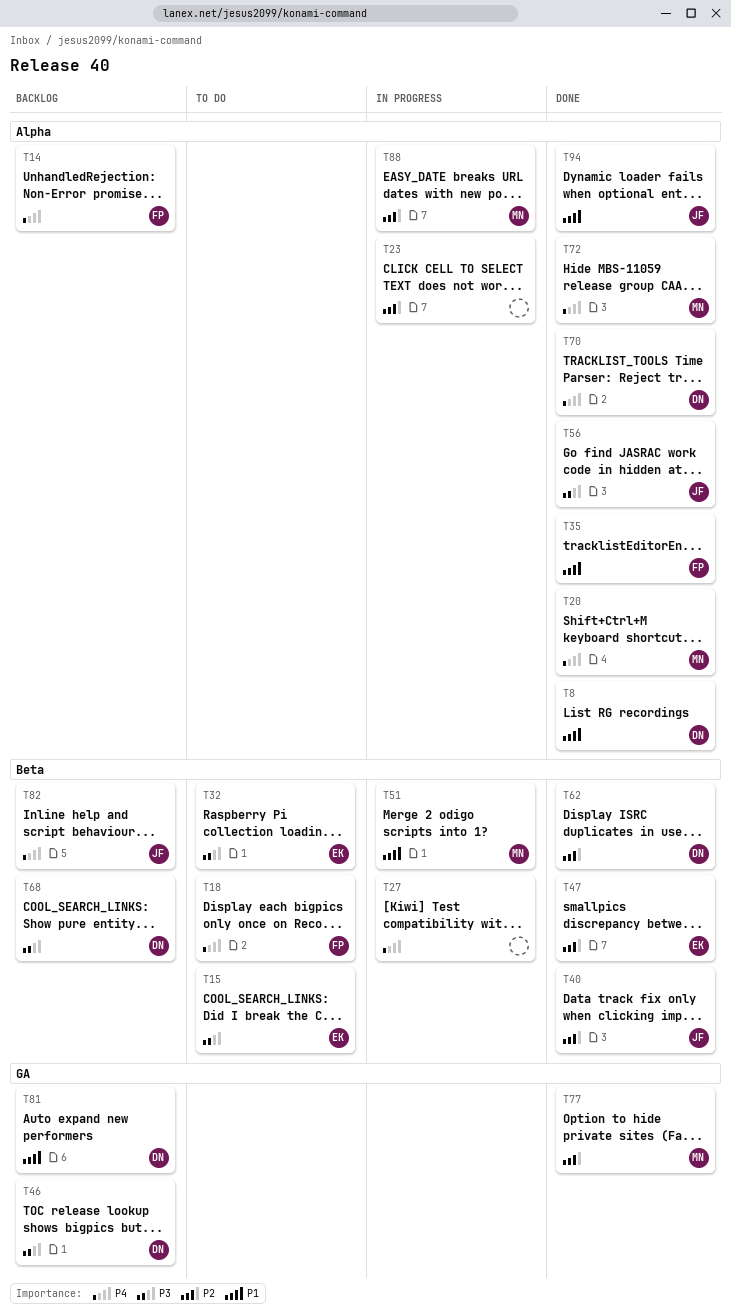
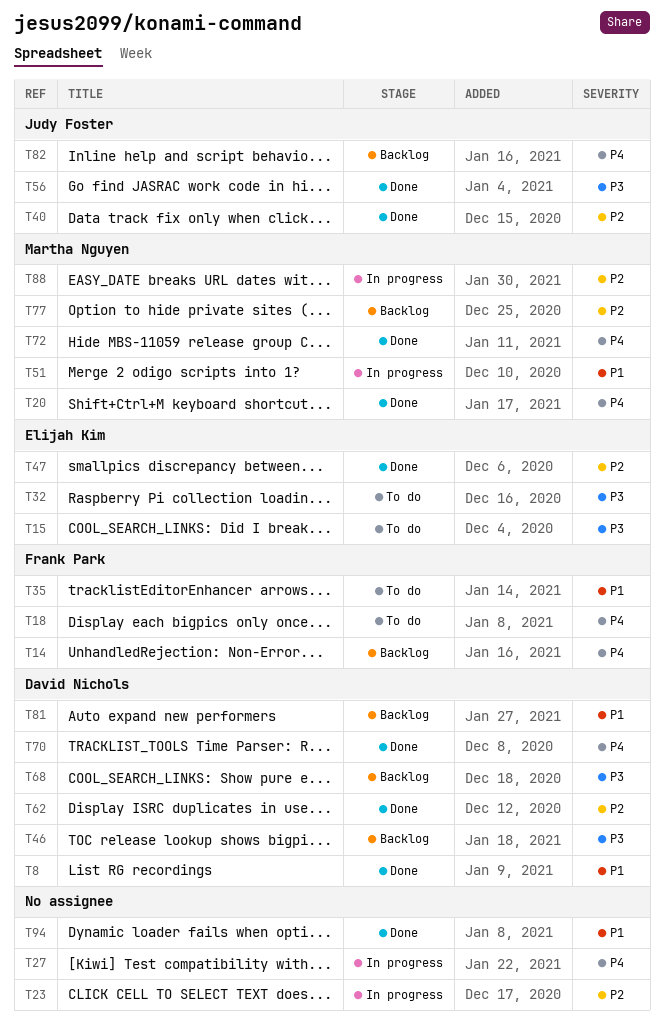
T35, status: Done -> To do
T77, status: Done -> Backlog
T94, owner: Judy Foster -> none

